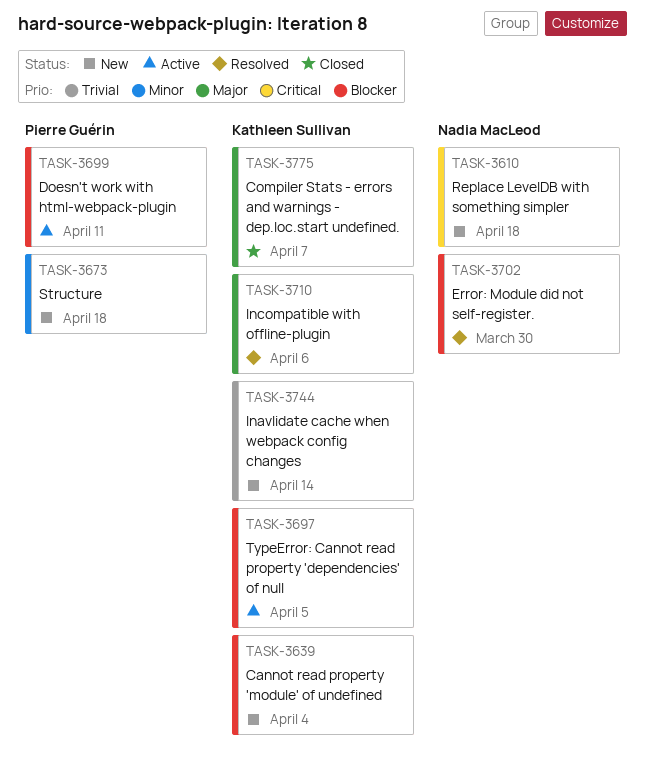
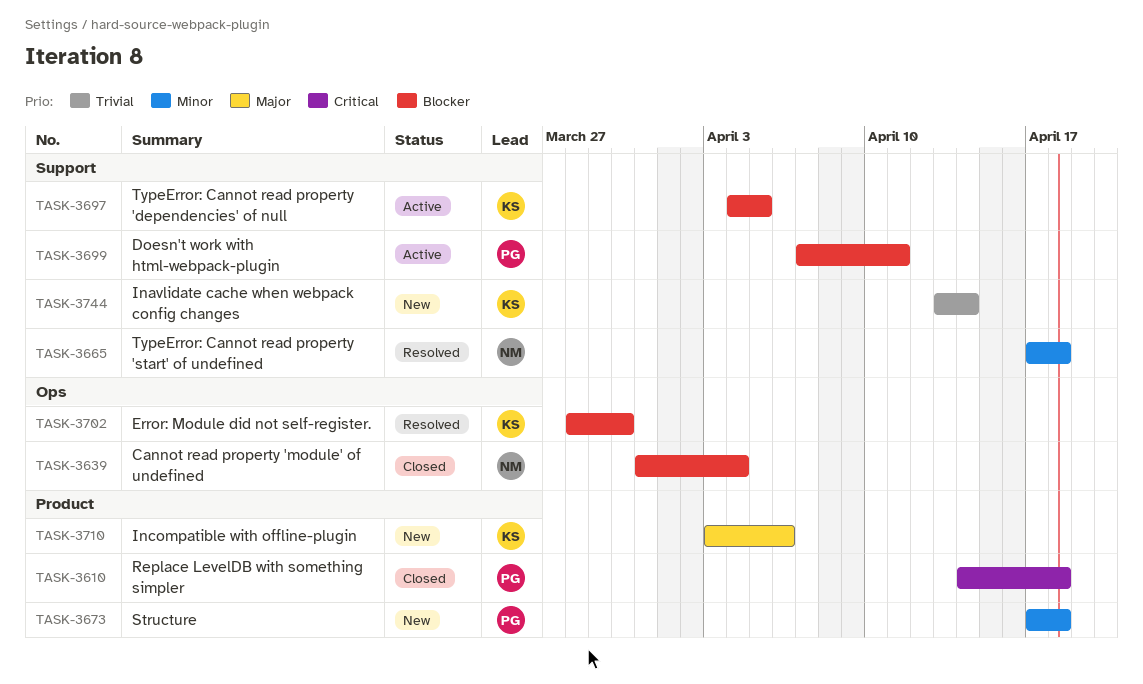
TASK-3610, status: New -> Closed
TASK-3610, owner: Nadia MacLeod -> Pierre Guérin
TASK-3639, status: New -> Closed
TASK-3639, owner: Kathleen Sullivan -> Nadia MacLeod
TASK-3665: none -> present
TASK-3702, owner: Nadia MacLeod -> Kathleen Sullivan
TASK-3710, status: Resolved -> New
TASK-3775: present -> none

